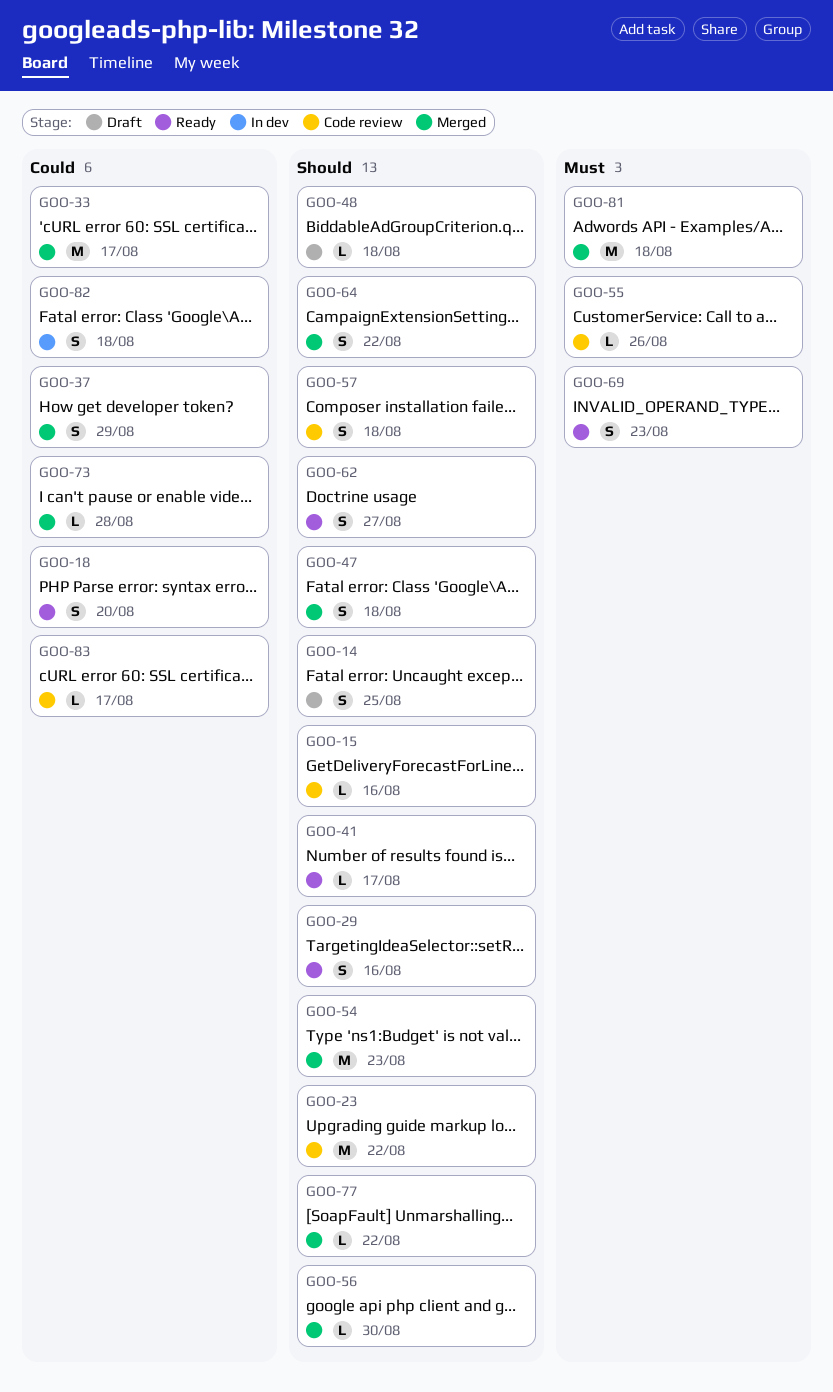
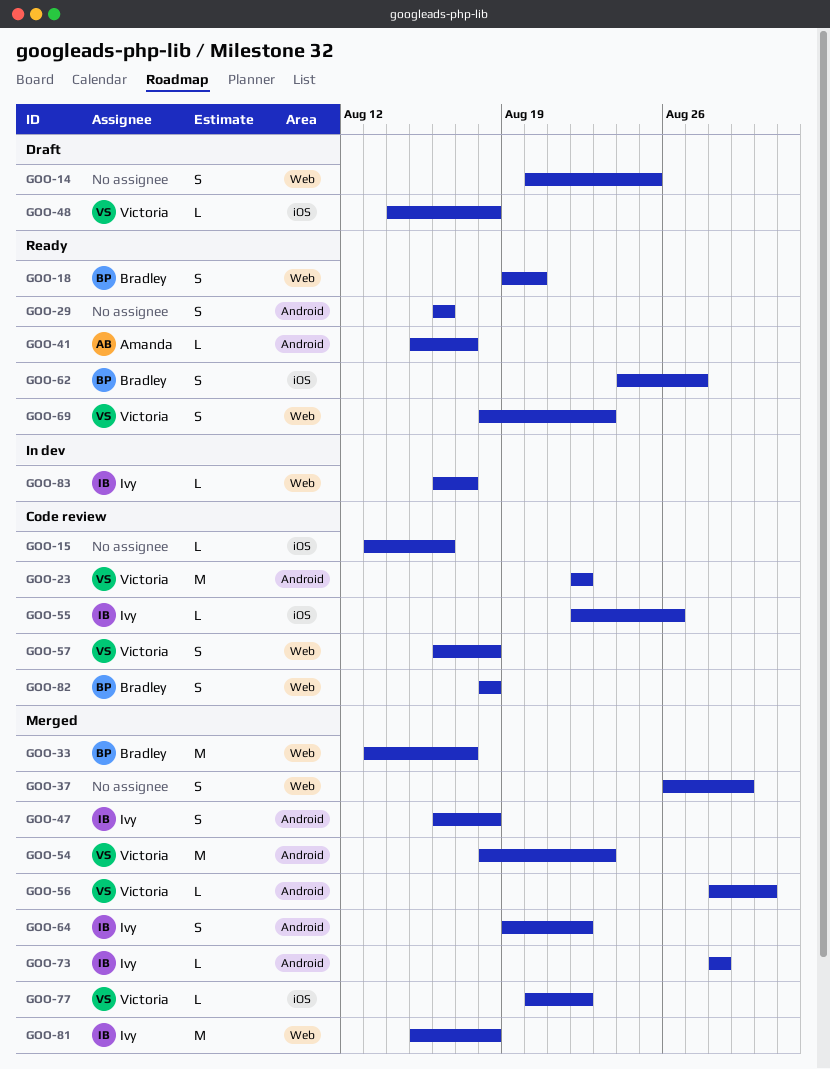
GOO-82, status: In dev -> Code review
GOO-83, status: Code review -> In dev

